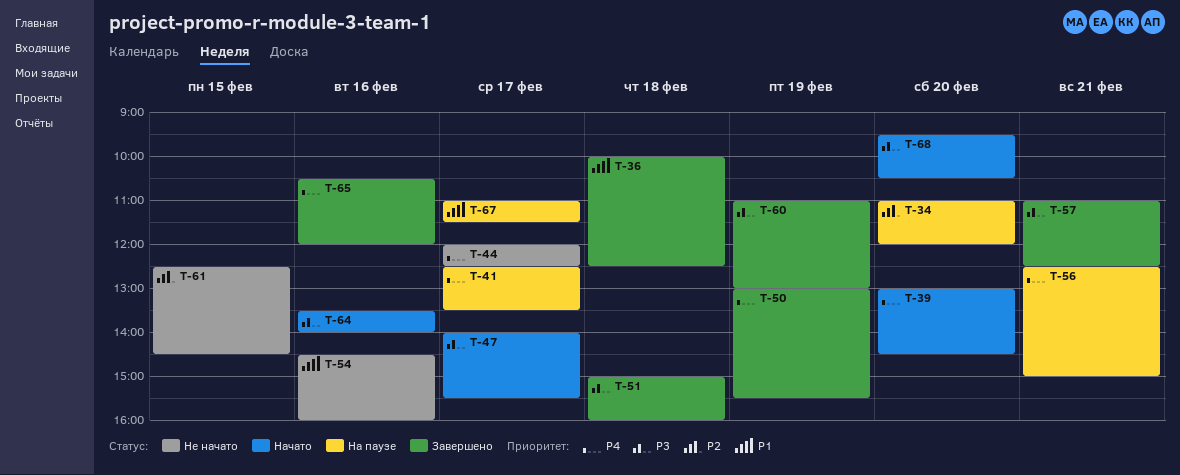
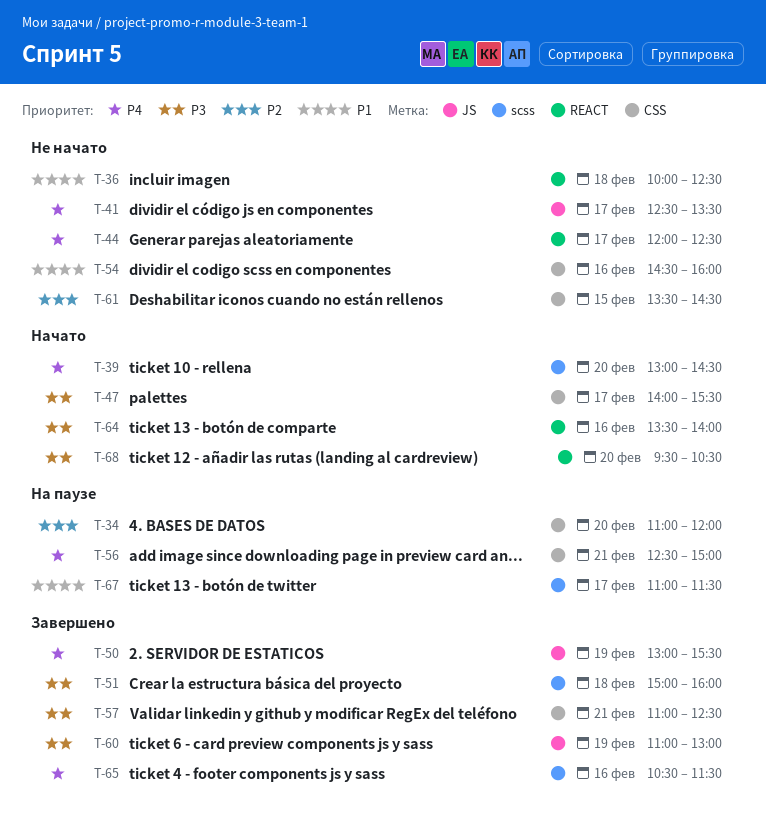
T-36, status: Завершено -> Не начато
T-41, status: На паузе -> Не начато
T-61, begins: 12:30 -> 13:30
T-65, ends: 12:00 -> 11:30

